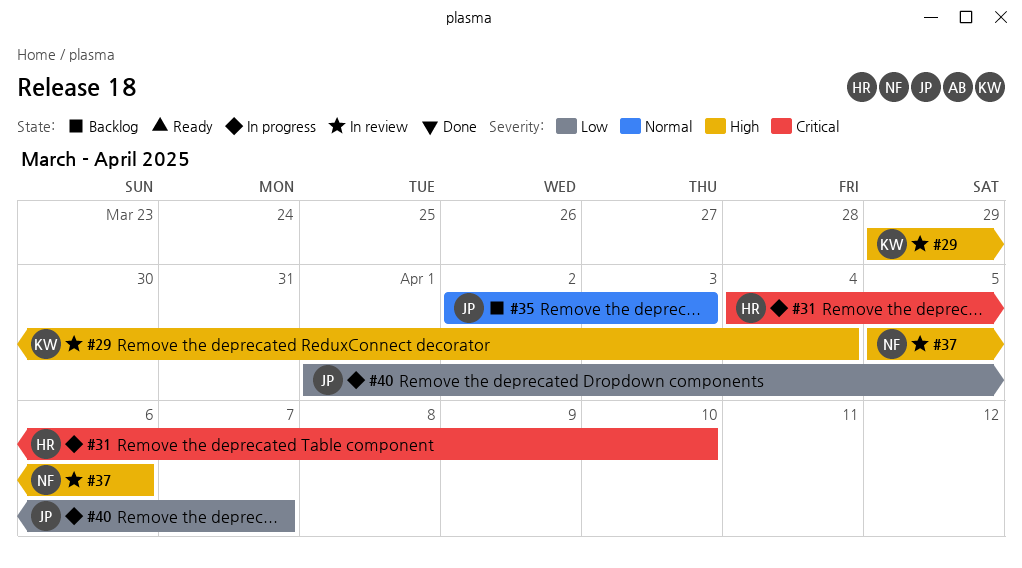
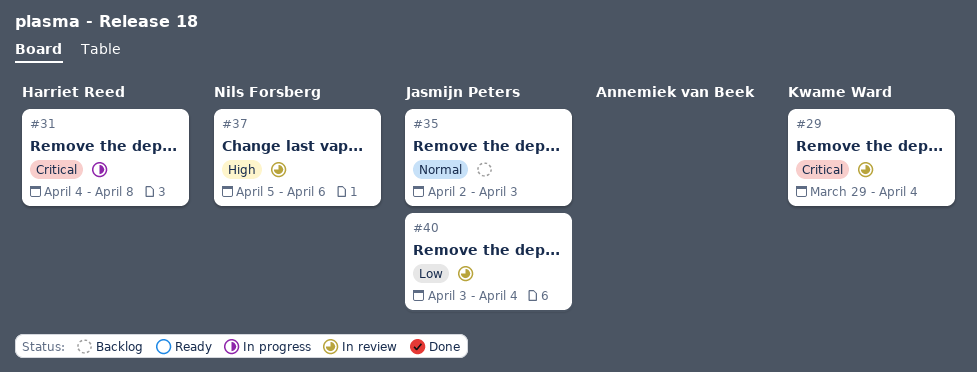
#29, priority: High -> Critical
#31, due: Apr 10 -> Apr 8
#40, status: In progress -> In review
#40, start: Apr 1 -> Apr 3
#40, due: Apr 7 -> Apr 4

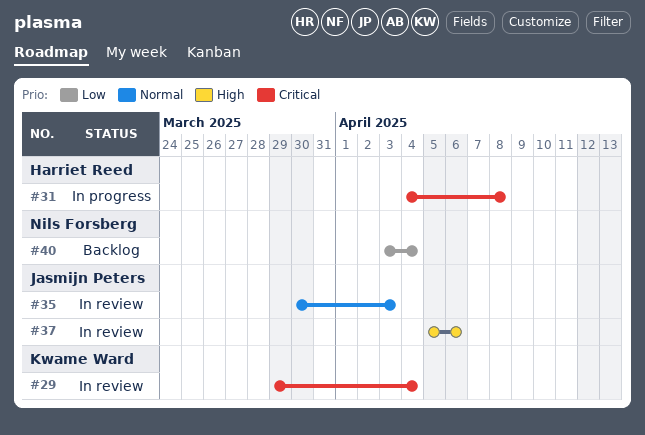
#35, status: Backlog -> In review
#35, start: Apr 2 -> Mar 30
#37, owner: Nils Forsberg -> Jasmijn Peters
#40, status: In review -> Backlog
#40, owner: Jasmijn Peters -> Nils Forsberg

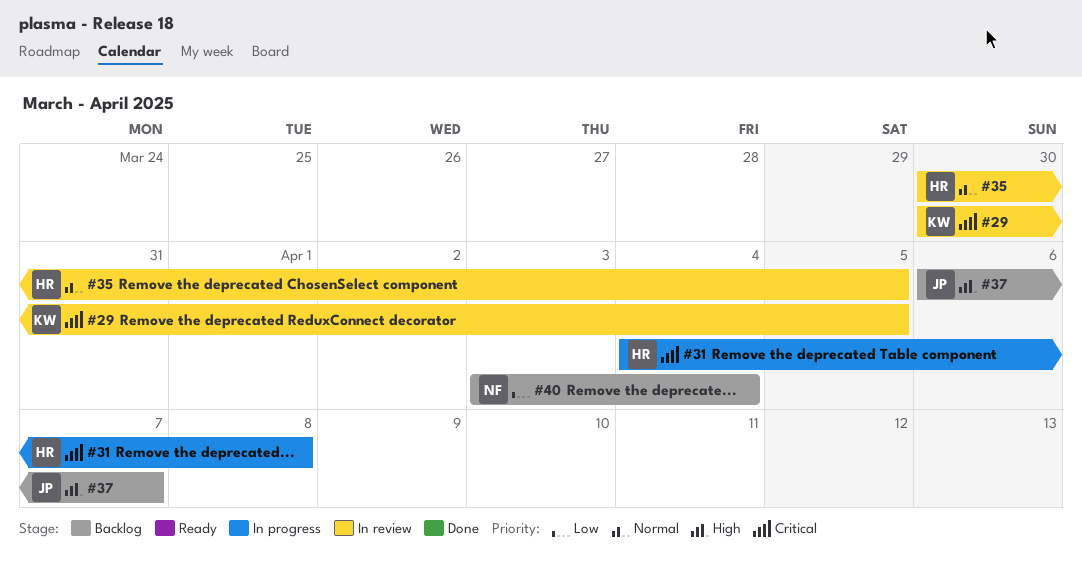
#29, start: Mar 29 -> Mar 30
#29, due: Apr 4 -> Apr 5
#35, owner: Jasmijn Peters -> Harriet Reed
#35, due: Apr 3 -> Apr 5
#37, status: In review -> Backlog
#37, start: Apr 5 -> Apr 6
#37, due: Apr 6 -> Apr 7

